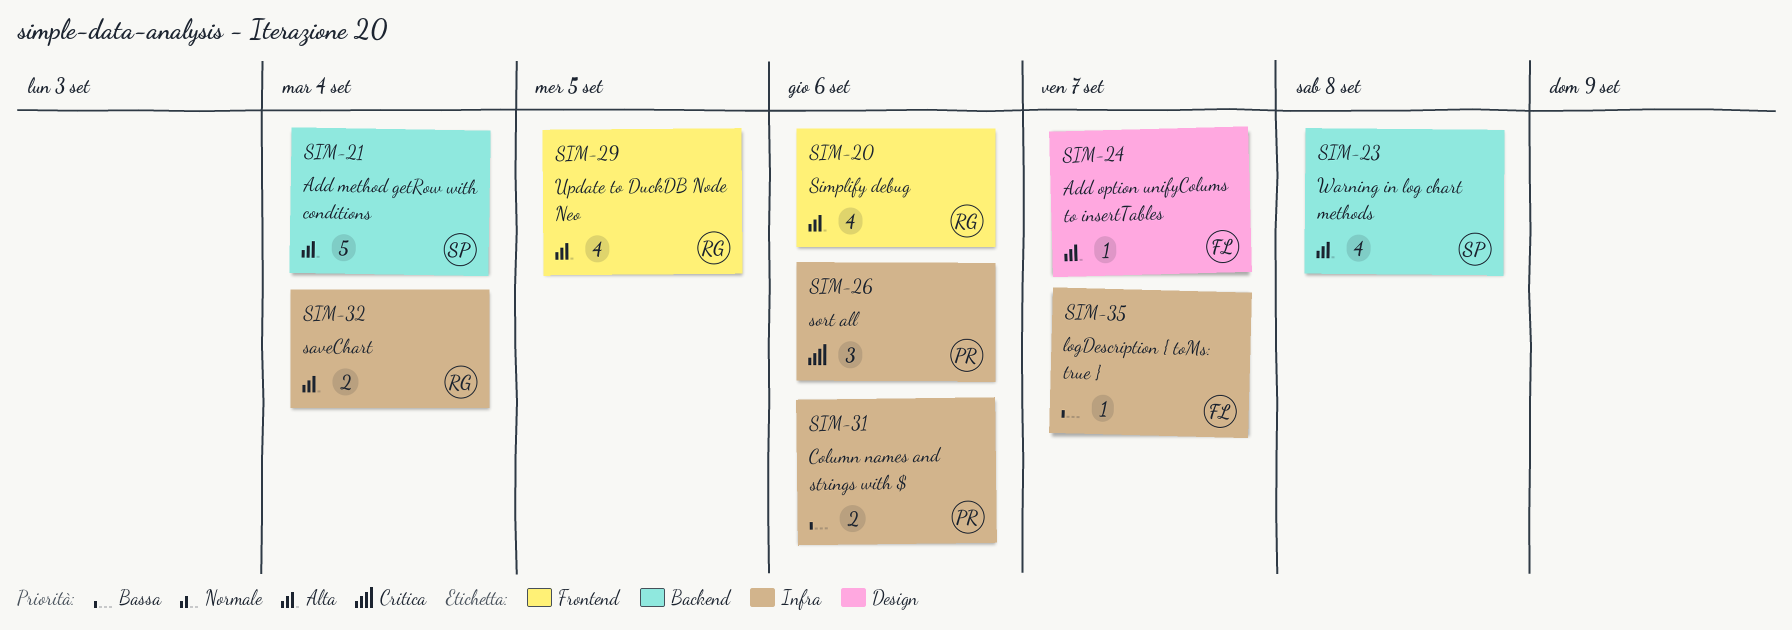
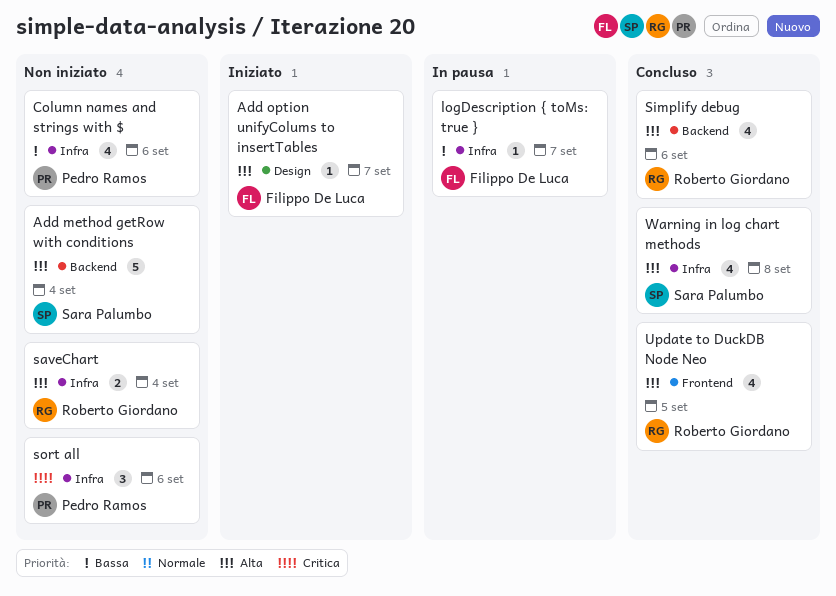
Column names and strings with $, estimate: 2 -> 4
Simplify debug, label: Frontend -> Backend
Warning in log chart methods, label: Backend -> Infra

